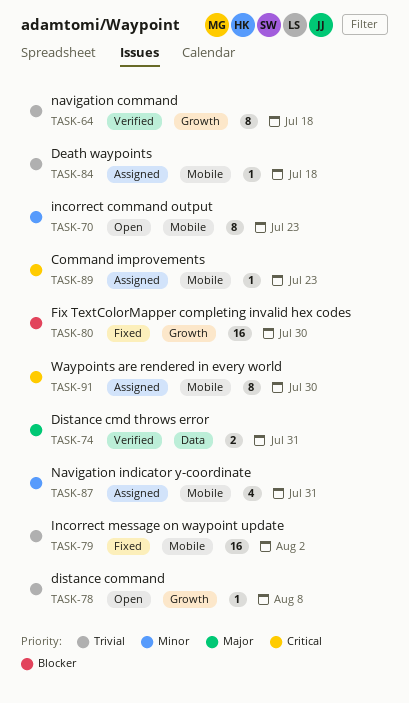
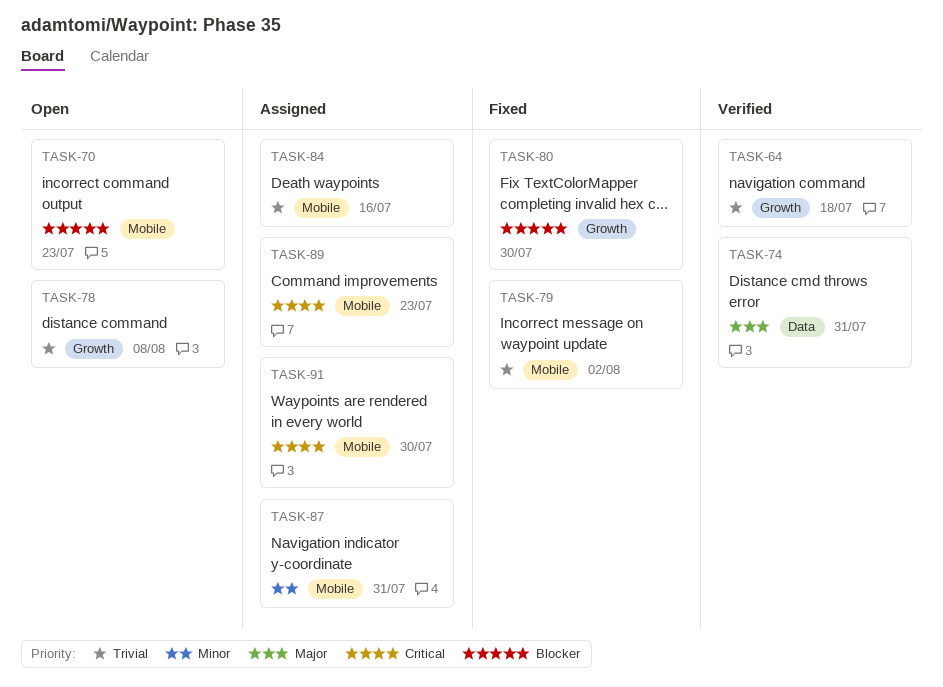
TASK-70, priority: Minor -> Blocker
TASK-84, due: Jul 18 -> Jul 16

